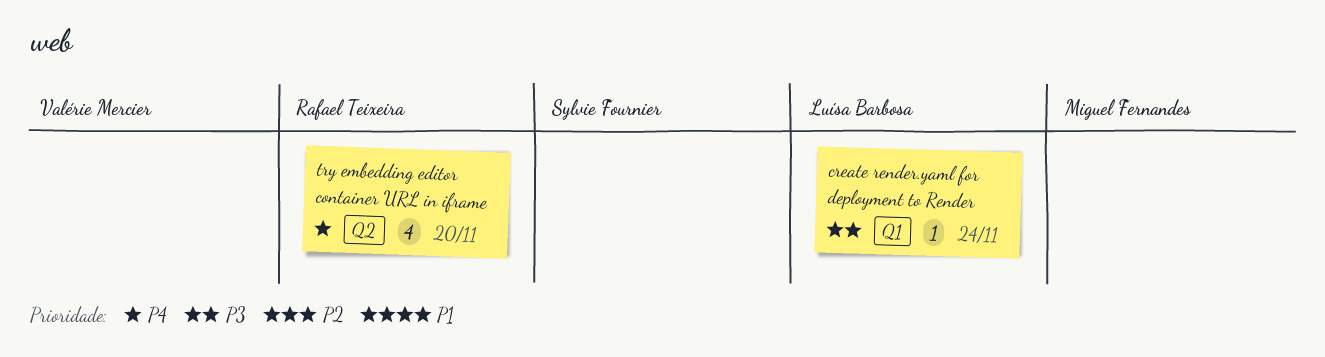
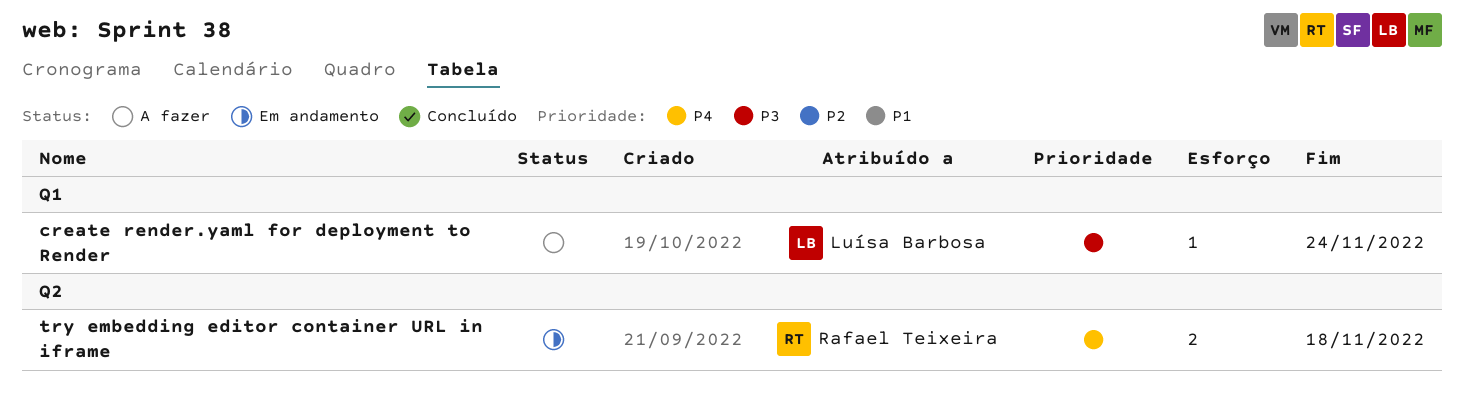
try embedding editor container URL in iframe, estimate: 4 -> 2
try embedding editor container URL in iframe, due: Nov 20 -> Nov 18

